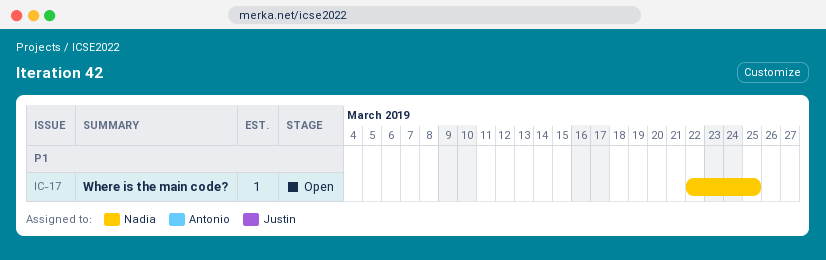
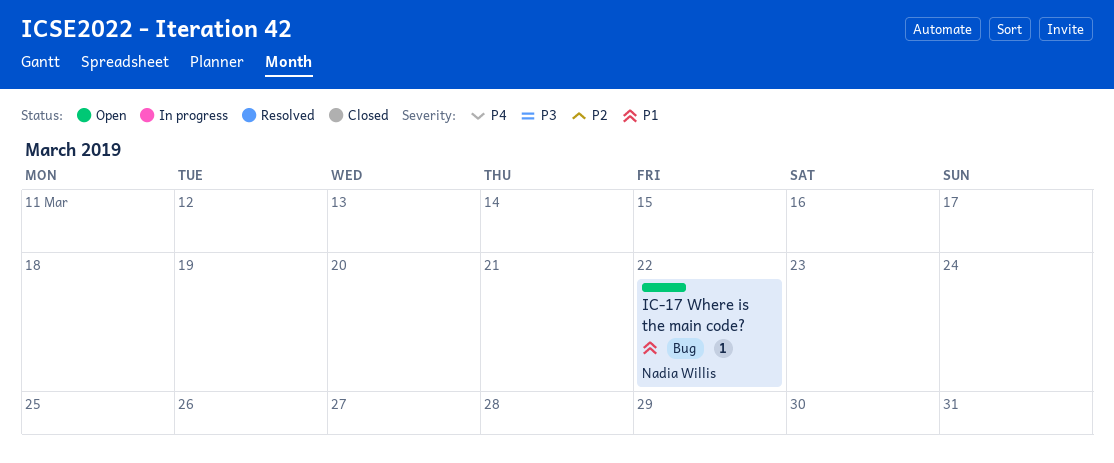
IC-17, due: Mar 25 -> Mar 22

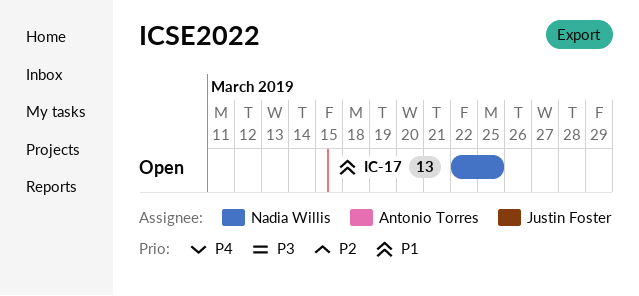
IC-17, estimate: 1 -> 13
IC-17, due: Mar 22 -> Mar 25

